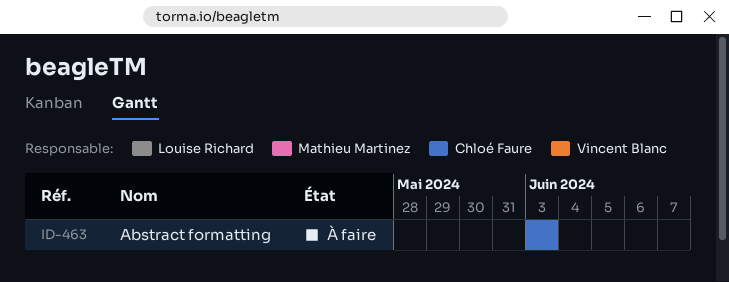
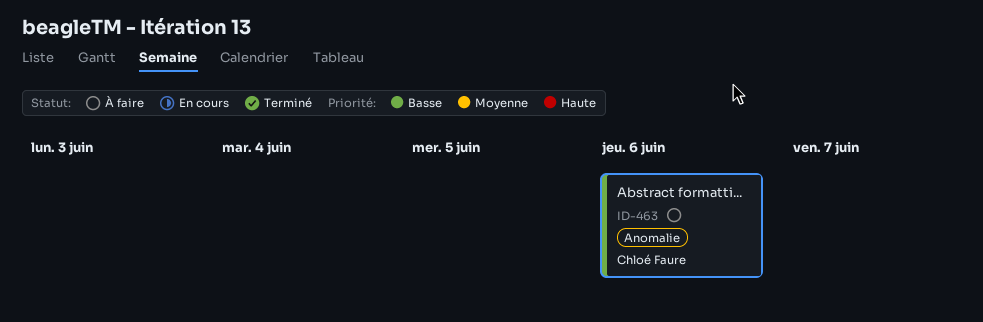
ID-463, due: Jun 3 -> Jun 6

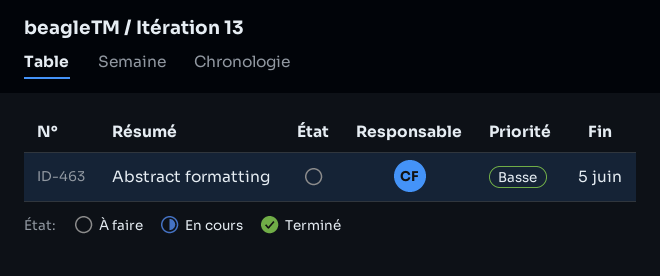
ID-463, due: Jun 6 -> Jun 5

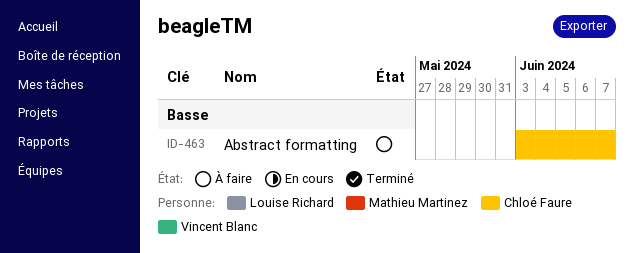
ID-463, due: Jun 5 -> Jun 7

